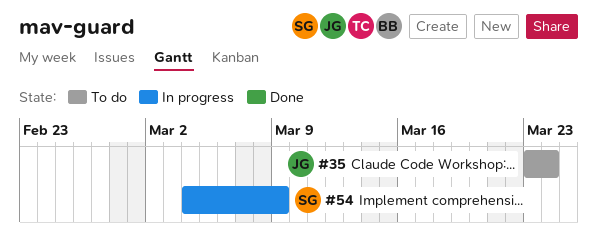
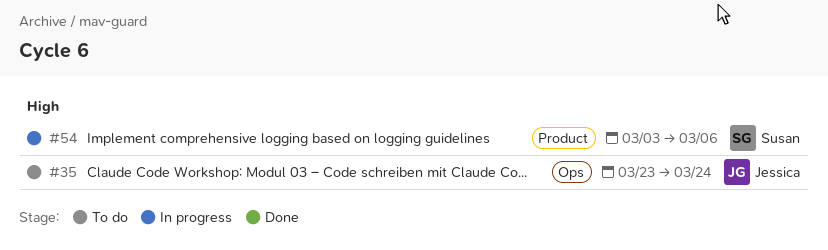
#54, start: Mar 4 -> Mar 3
#54, due: Mar 9 -> Mar 6

